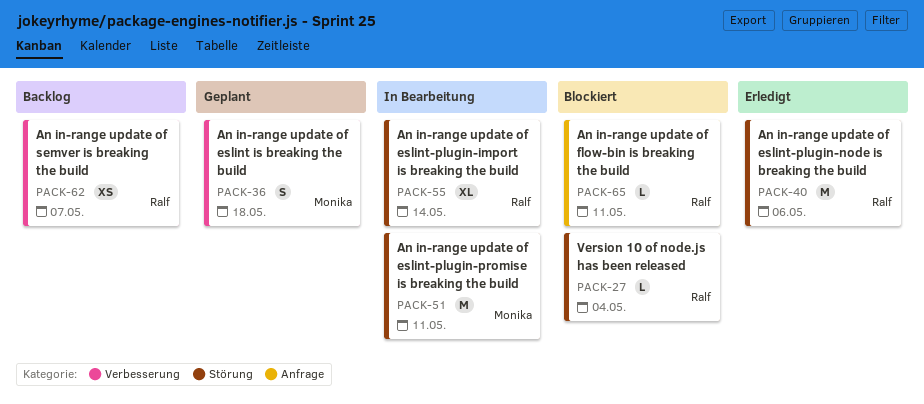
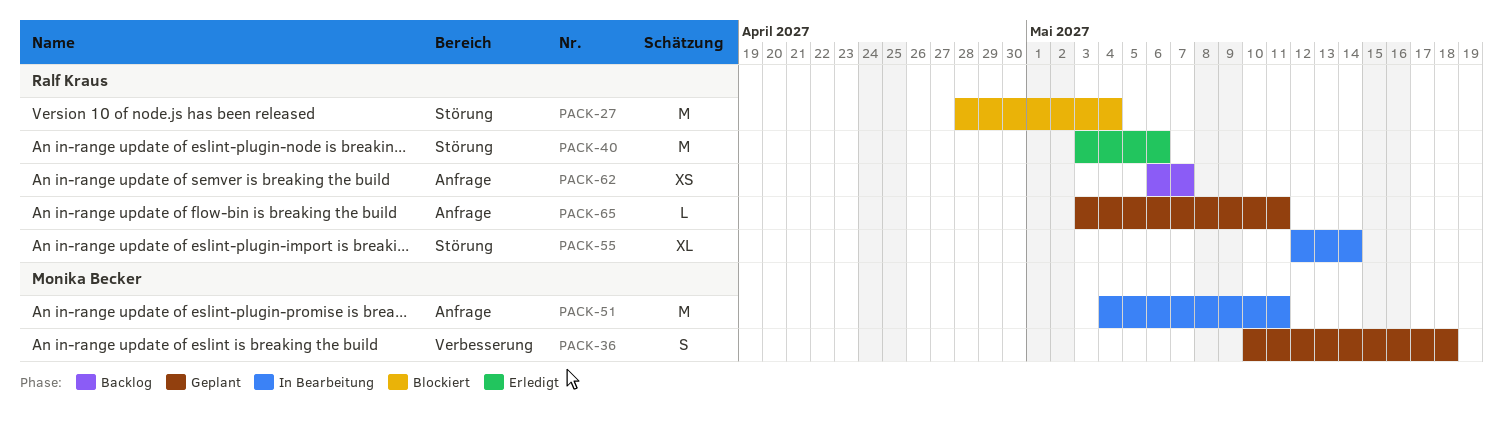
PACK-27, estimate: L -> M
PACK-51, label: Störung -> Anfrage
PACK-62, label: Verbesserung -> Anfrage
PACK-65, status: Blockiert -> Geplant

